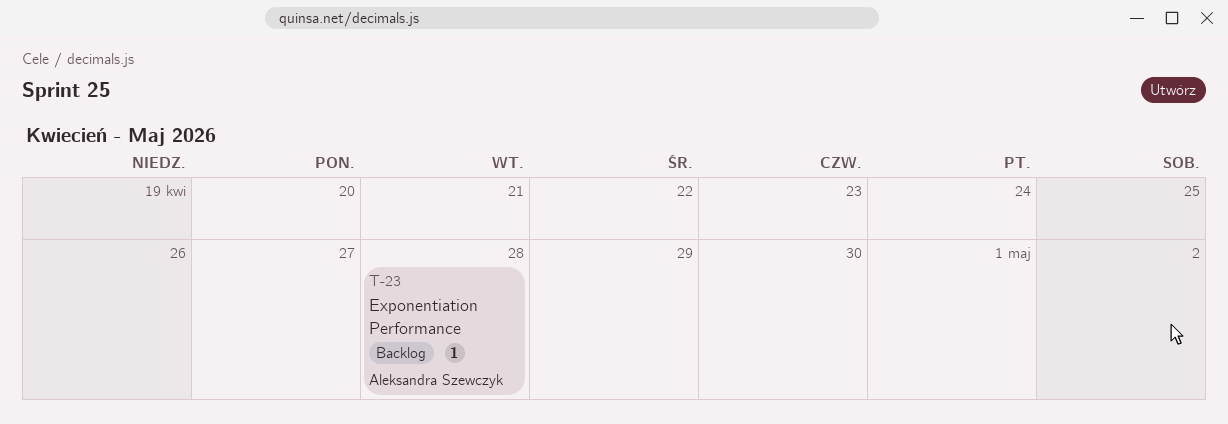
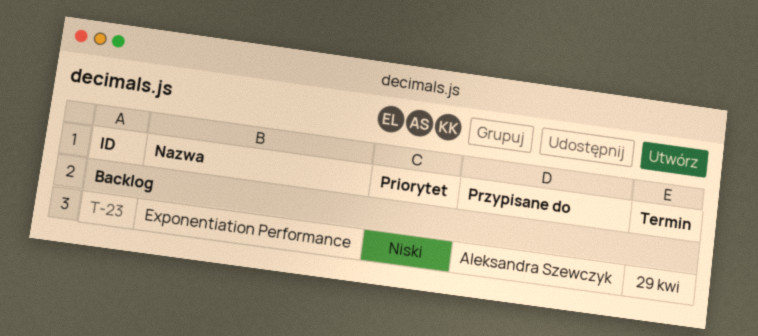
T-23, due: Apr 28 -> Apr 29

